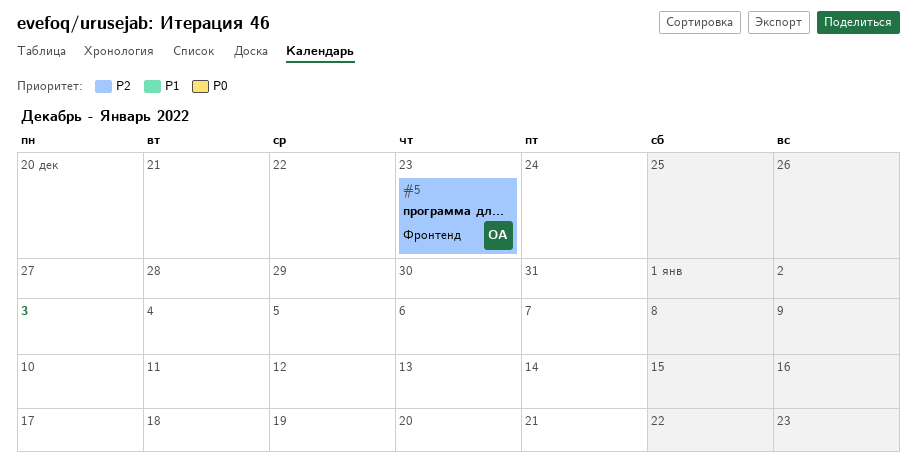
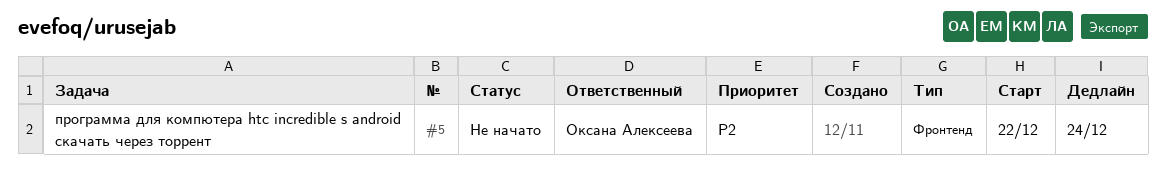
#5, due: Dec 23 -> Dec 24

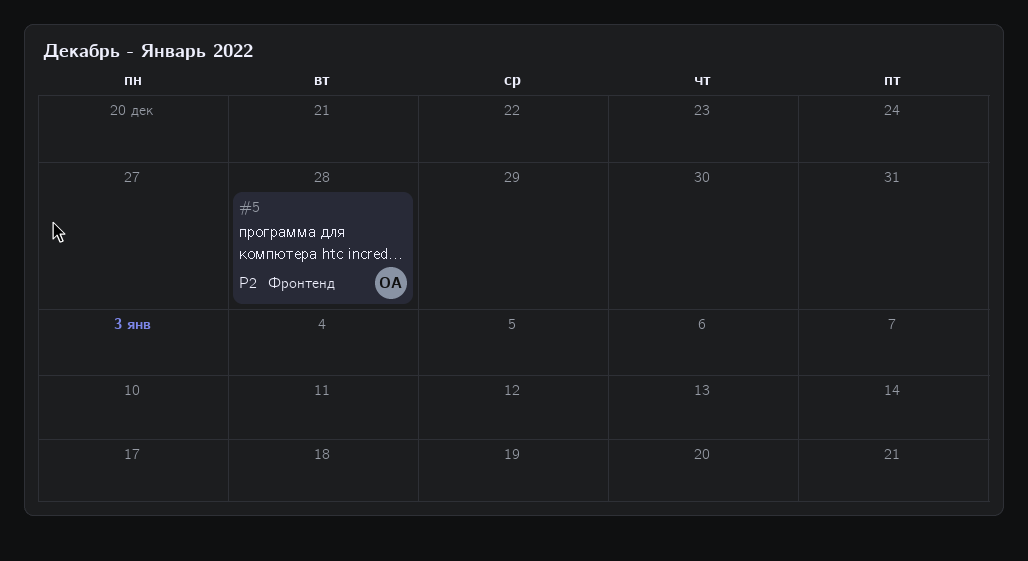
#5, due: Dec 24 -> Dec 28

